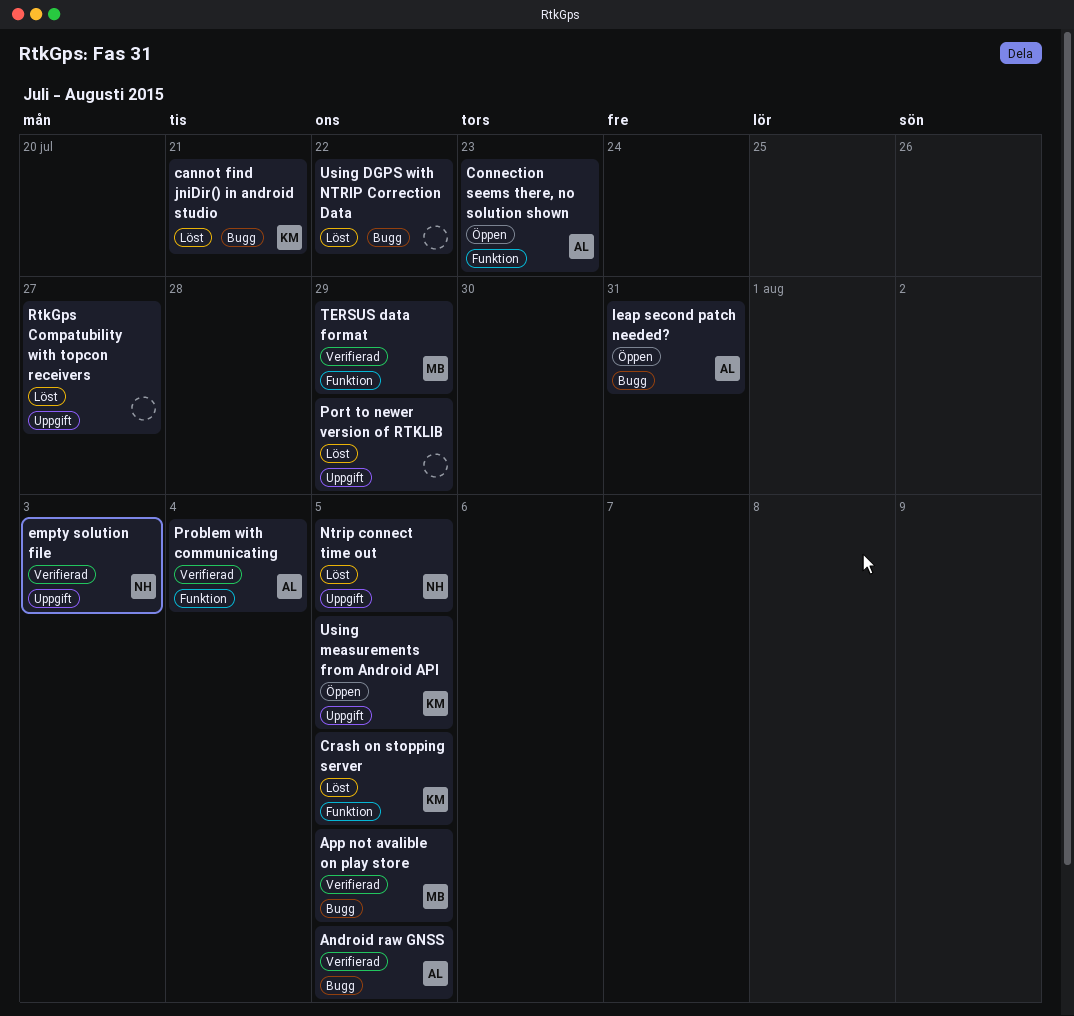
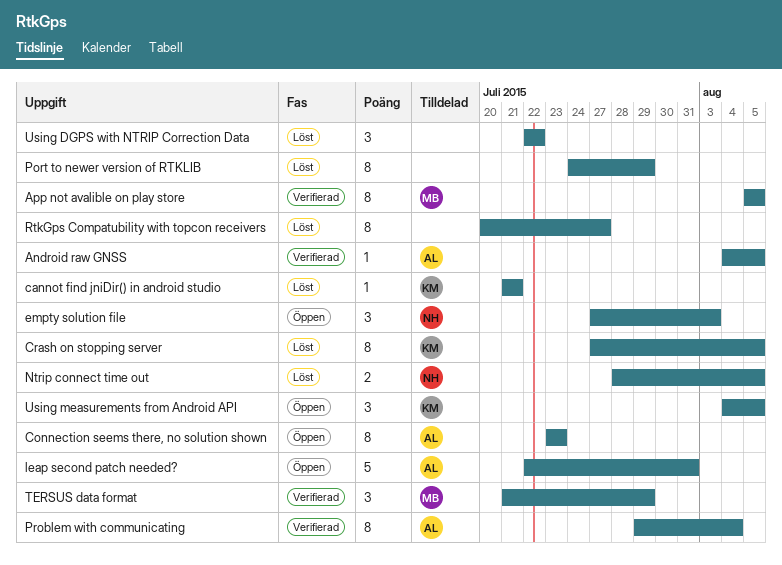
empty solution file, status: Verifierad -> Öppen

